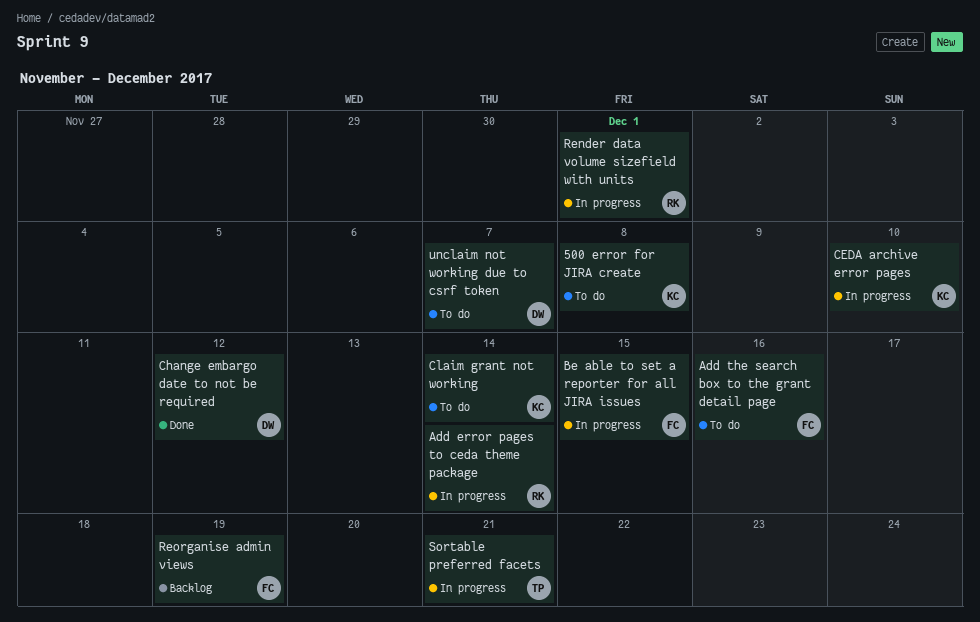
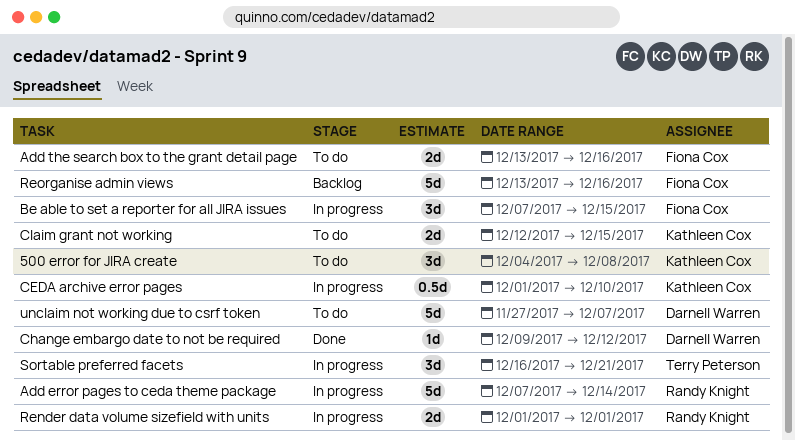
Claim grant not working, due: Dec 14 -> Dec 15
Reorganise admin views, due: Dec 19 -> Dec 16

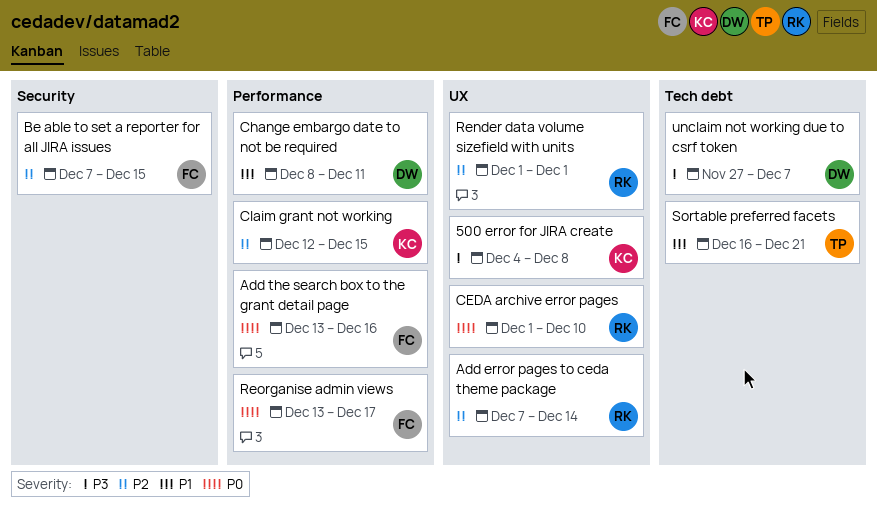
CEDA archive error pages, owner: Kathleen Cox -> Randy Knight
Change embargo date to not be required, start: Dec 9 -> Dec 8
Change embargo date to not be required, due: Dec 12 -> Dec 11
Reorganise admin views, due: Dec 16 -> Dec 17

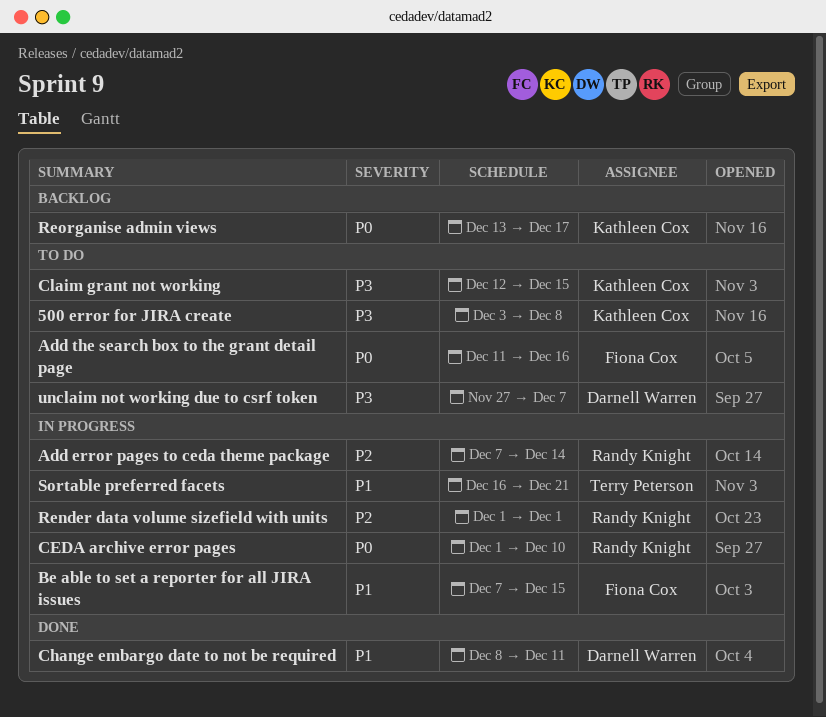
500 error for JIRA create, start: Dec 4 -> Dec 3
Add the search box to the grant detail page, start: Dec 13 -> Dec 11
Be able to set a reporter for all JIRA issues, priority: P2 -> P1
Claim grant not working, priority: P2 -> P3
Reorganise admin views, owner: Fiona Cox -> Kathleen Cox

